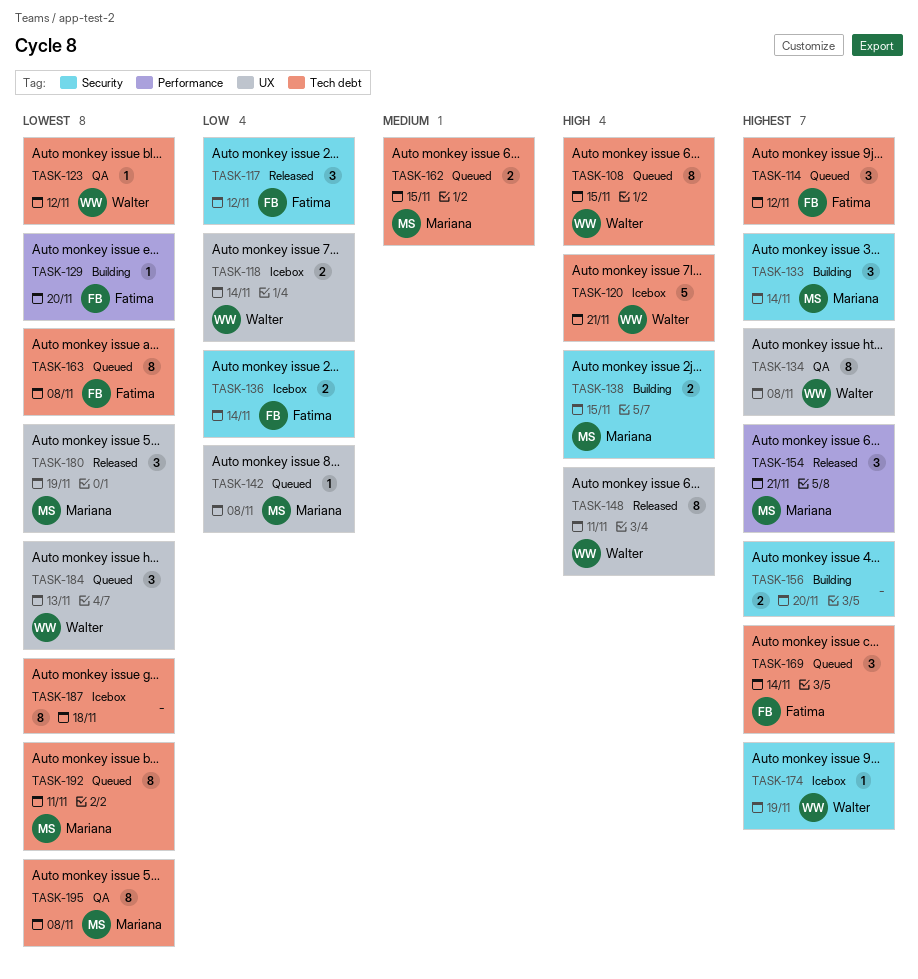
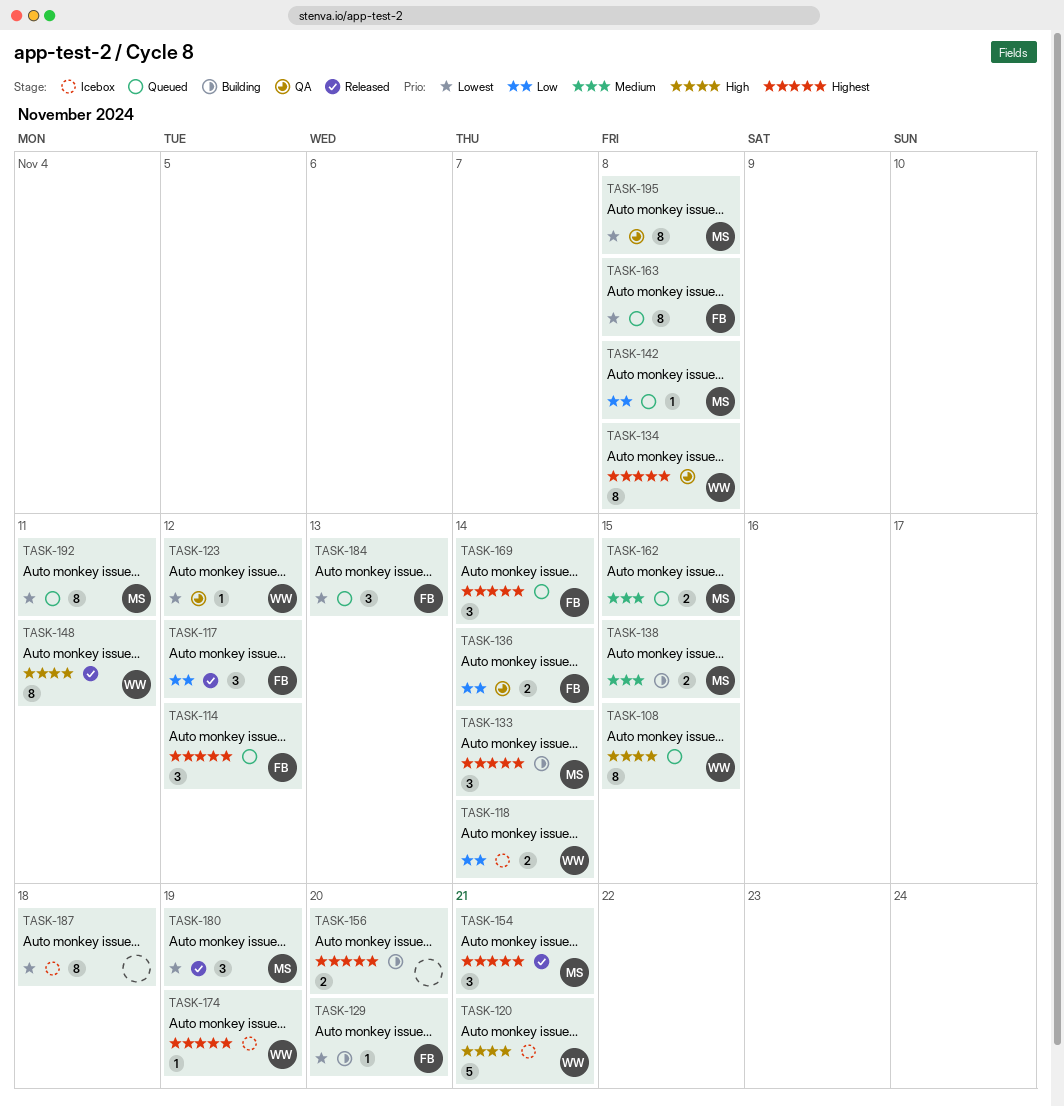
TASK-136, status: Icebox -> QA
TASK-138, priority: High -> Medium
TASK-184, owner: Walter -> Fatima

